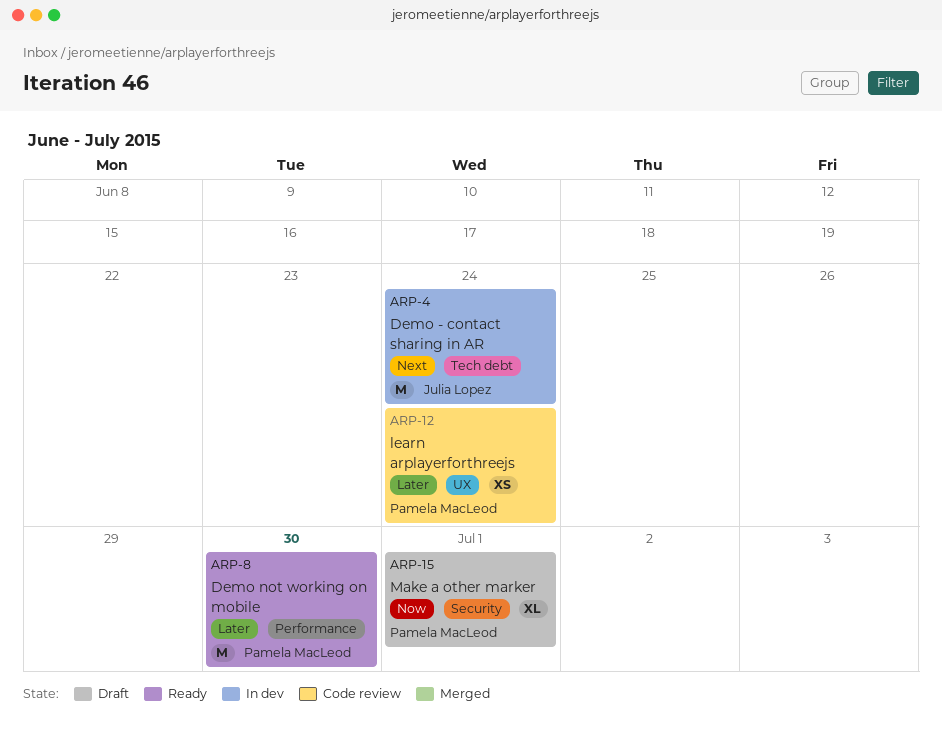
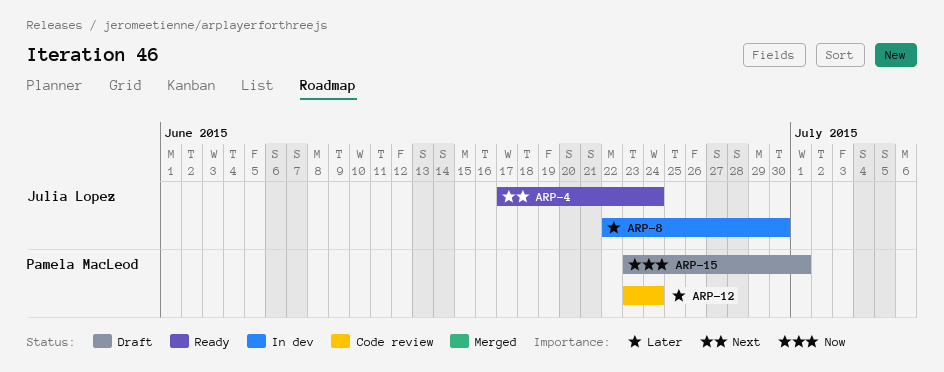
ARP-4, status: In dev -> Ready
ARP-8, status: Ready -> In dev
ARP-8, owner: Pamela MacLeod -> Julia Lopez

